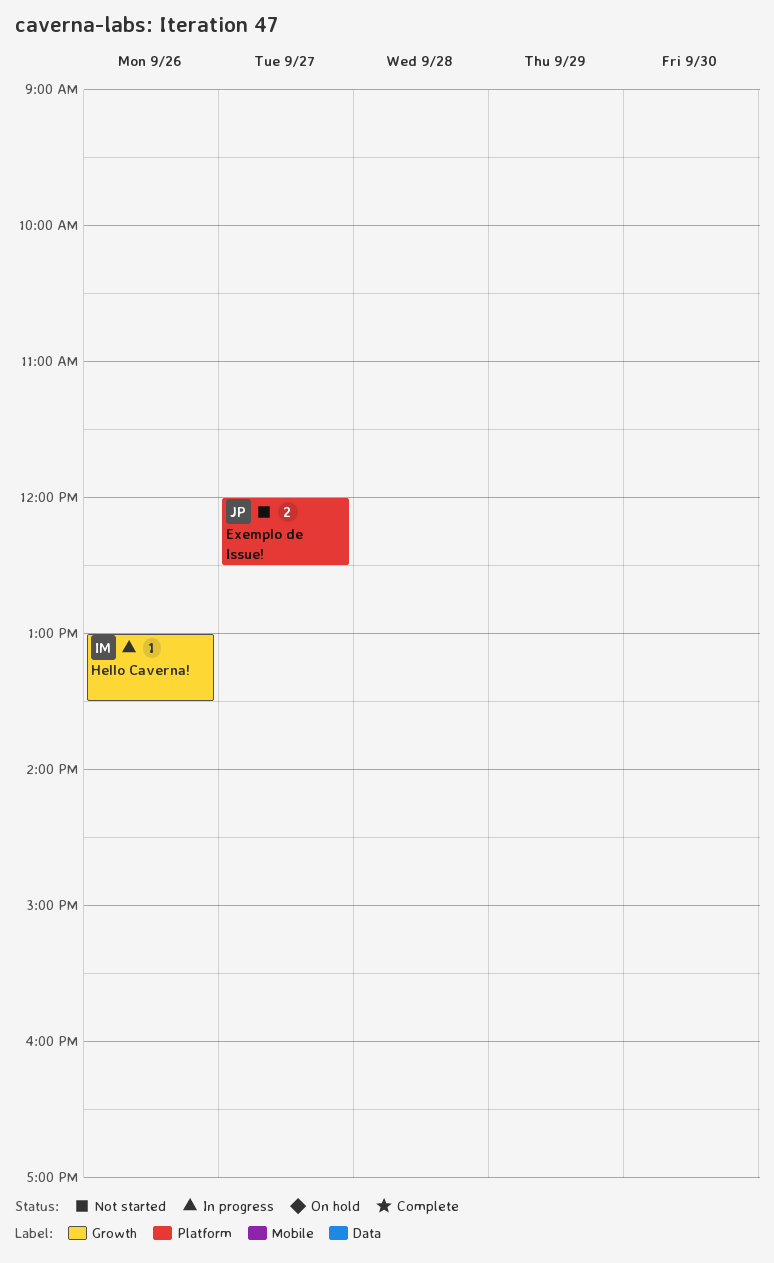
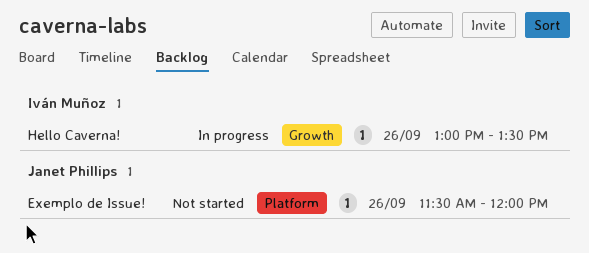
Exemplo de Issue!, estimate: 2 -> 1
Exemplo de Issue!, day: Sep 27 -> Sep 26
Exemplo de Issue!, begins: 12:00 -> 11:30
Exemplo de Issue!, ends: 12:30 -> 12:00

